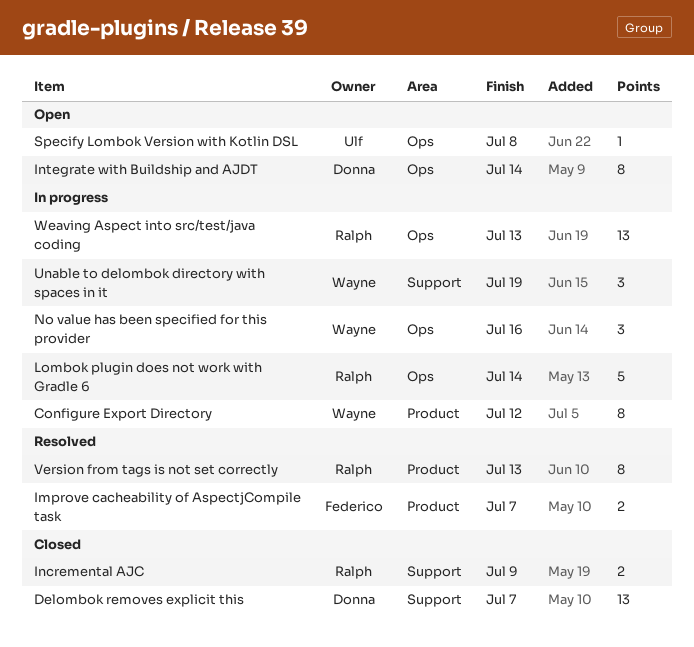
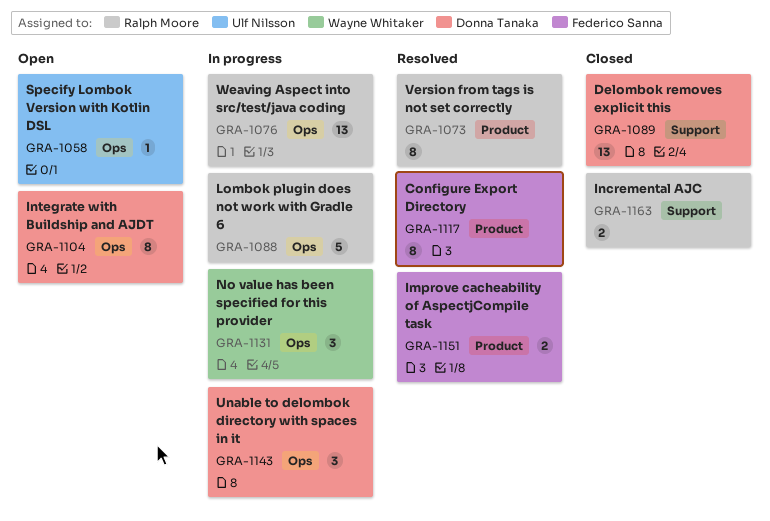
Configure Export Directory, status: In progress -> Resolved
Configure Export Directory, owner: Wayne Whitaker -> Federico Sanna
Unable to delombok directory with spaces in it, owner: Wayne Whitaker -> Donna Tanaka
Unable to delombok directory with spaces in it, label: Support -> Ops

